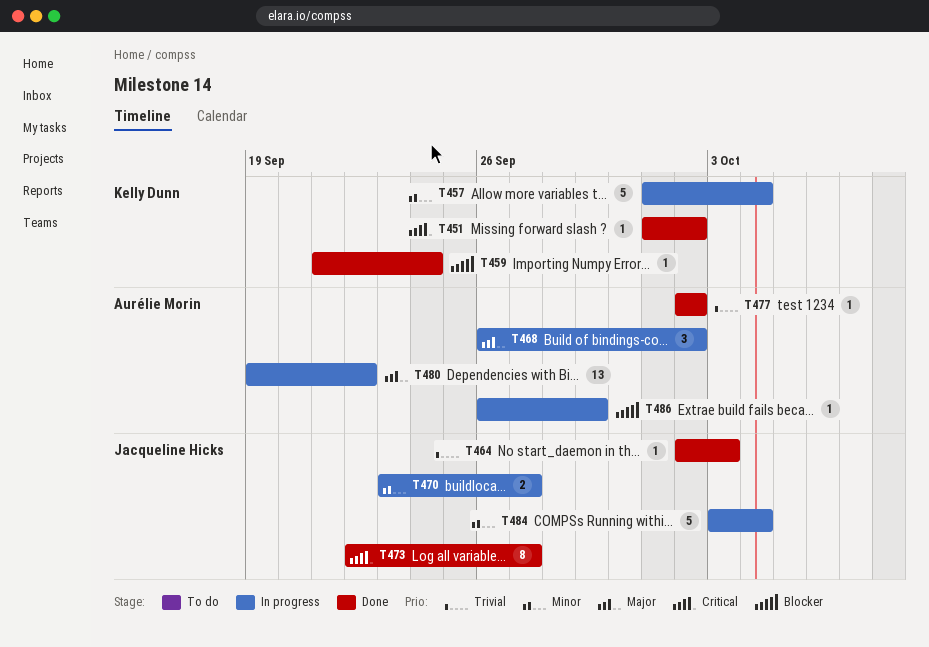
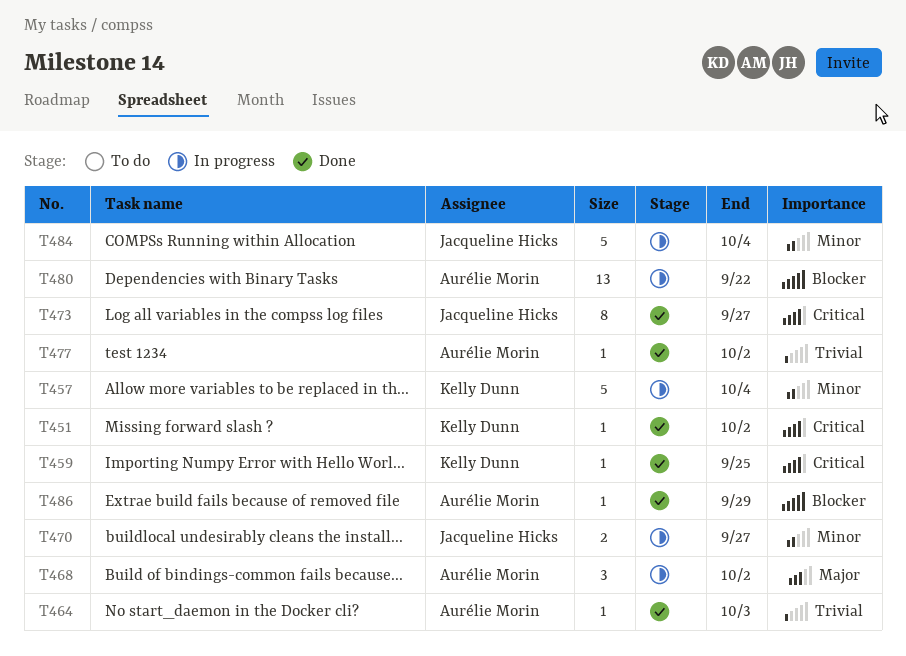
T459, priority: Blocker -> Critical
T459, due: Sep 24 -> Sep 25
T464, owner: Jacqueline Hicks -> Aurélie Morin
T480, priority: Major -> Blocker
T486, status: In progress -> Done

